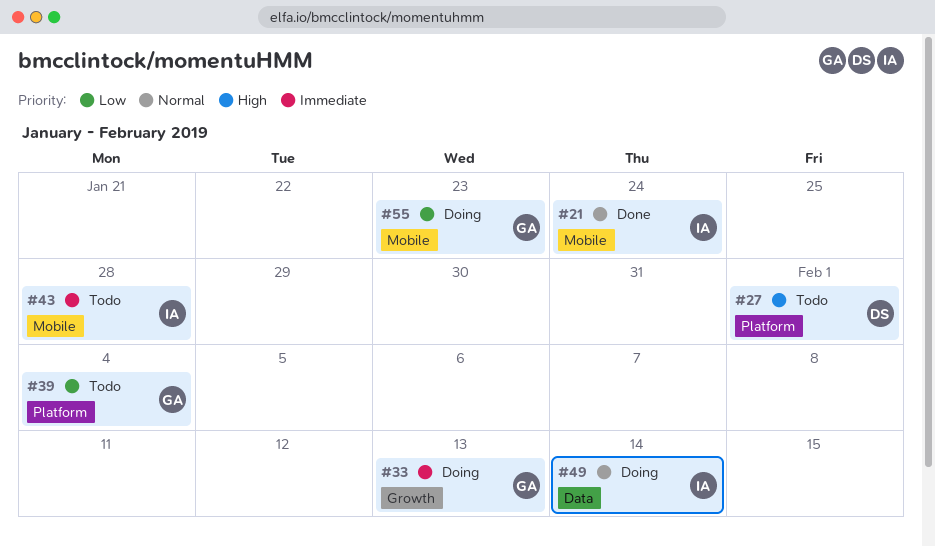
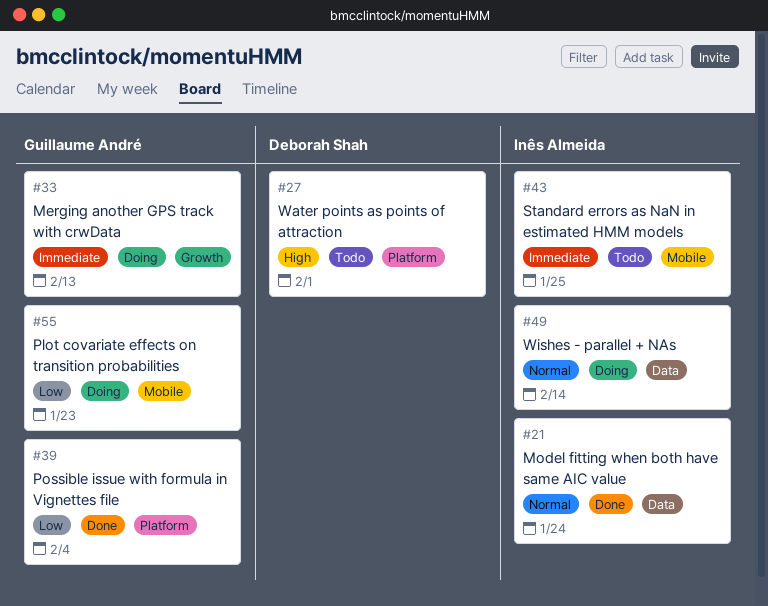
#21, label: Mobile -> Data
#39, status: Todo -> Done
#43, due: Jan 28 -> Jan 25

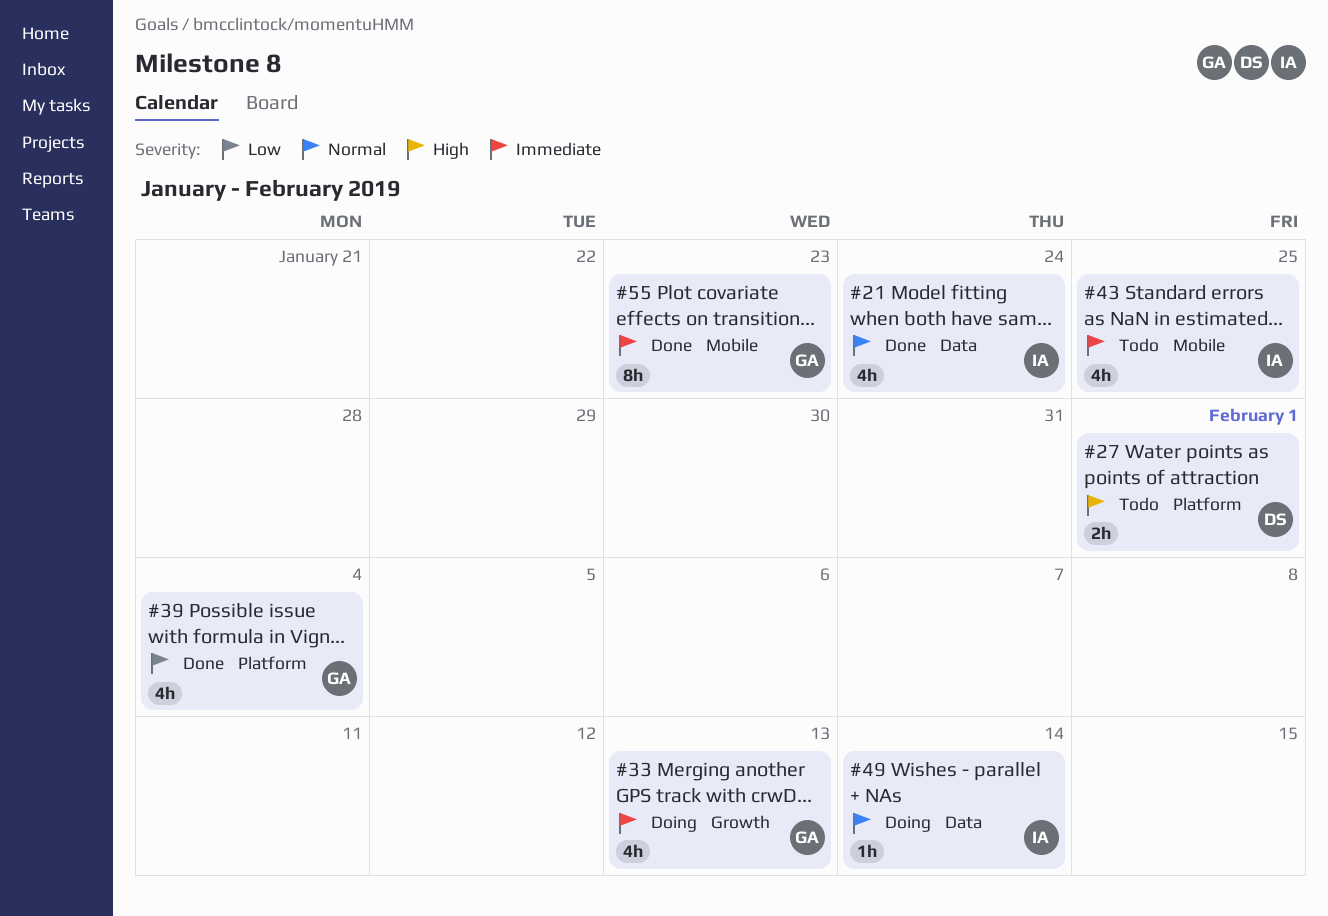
#55, status: Doing -> Done
#55, priority: Low -> Immediate

